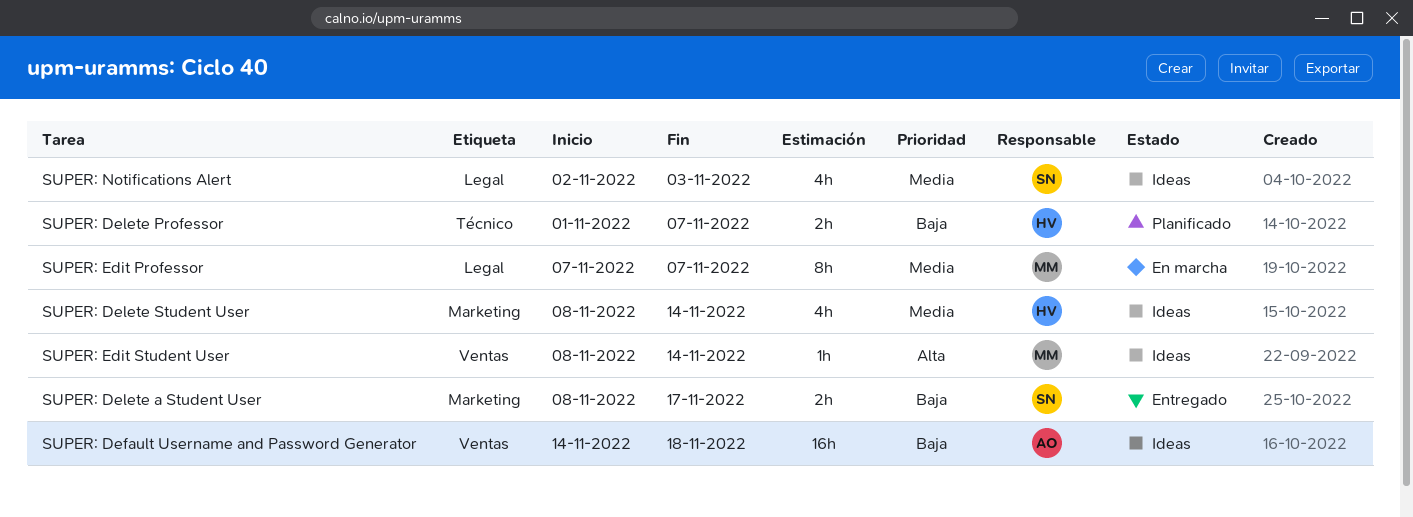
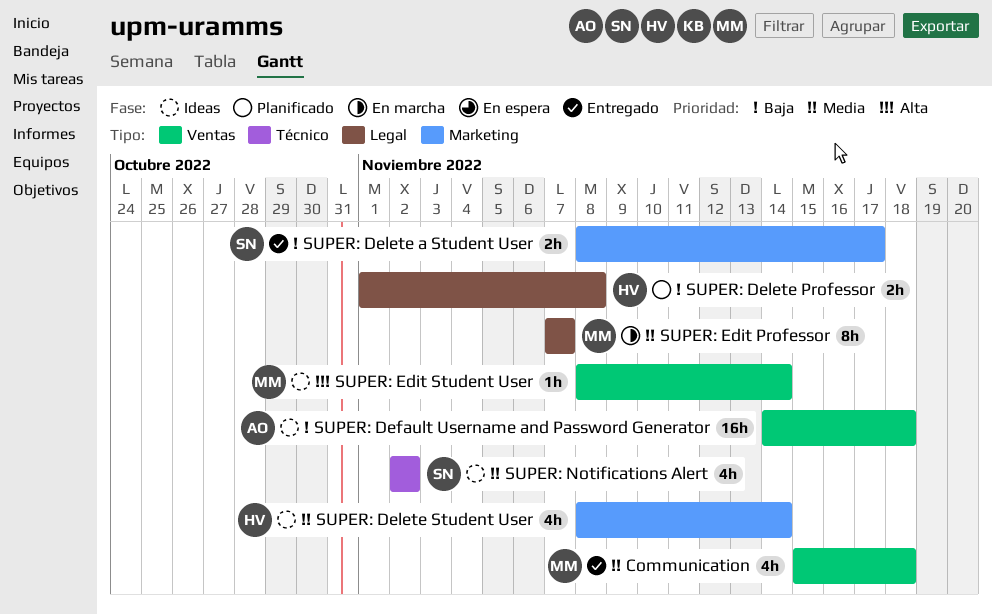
Communication: none -> present
SUPER: Delete Professor, label: Técnico -> Legal
SUPER: Delete Professor, due: Nov 7 -> Nov 8
SUPER: Notifications Alert, label: Legal -> Técnico
SUPER: Notifications Alert, due: Nov 3 -> Nov 2

